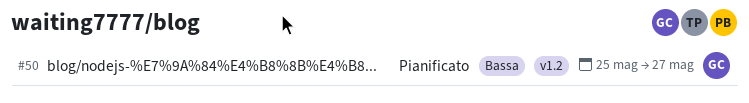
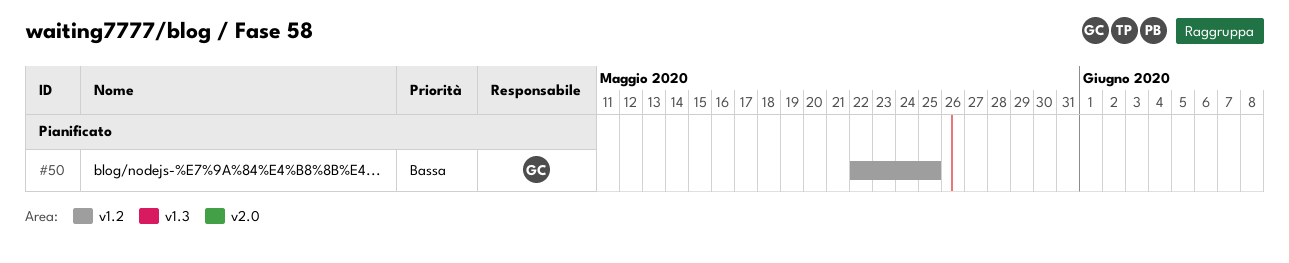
#50, start: May 25 -> May 22
#50, due: May 27 -> May 25

